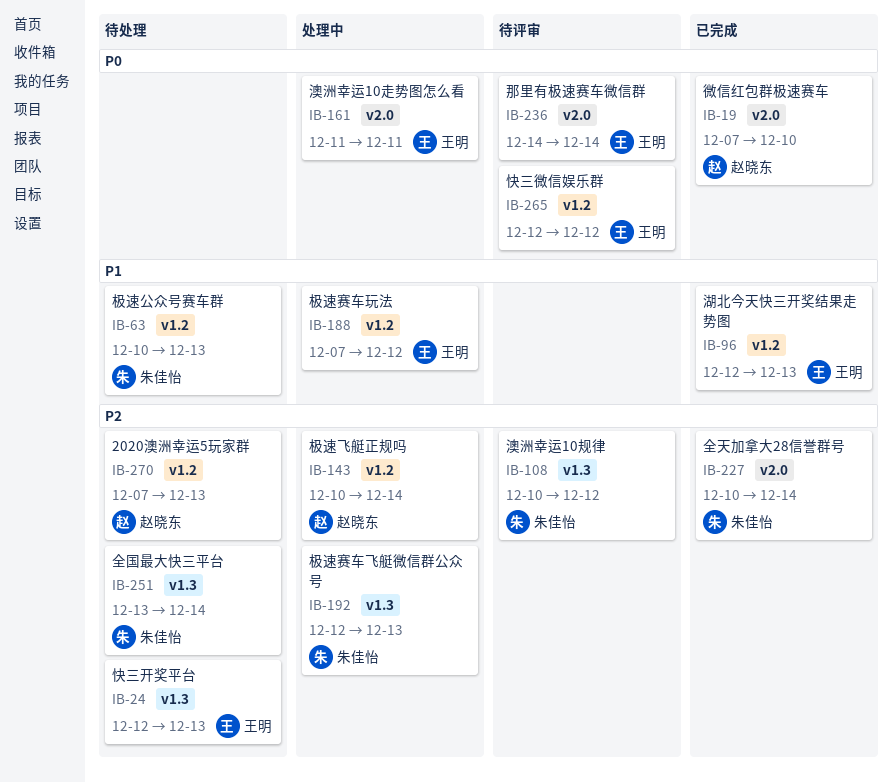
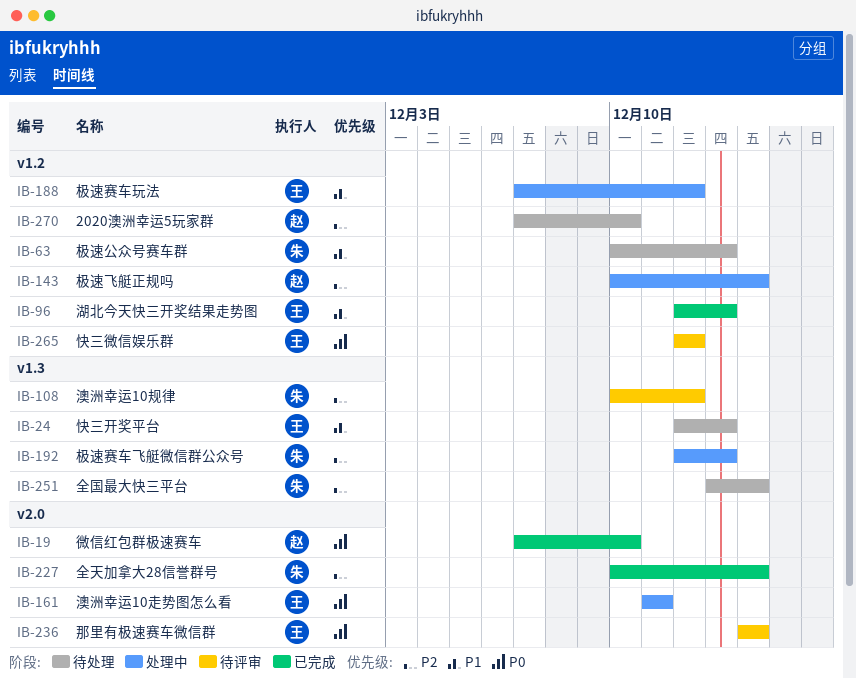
IB-24, priority: P2 -> P1
IB-270, due: Dec 13 -> Dec 10

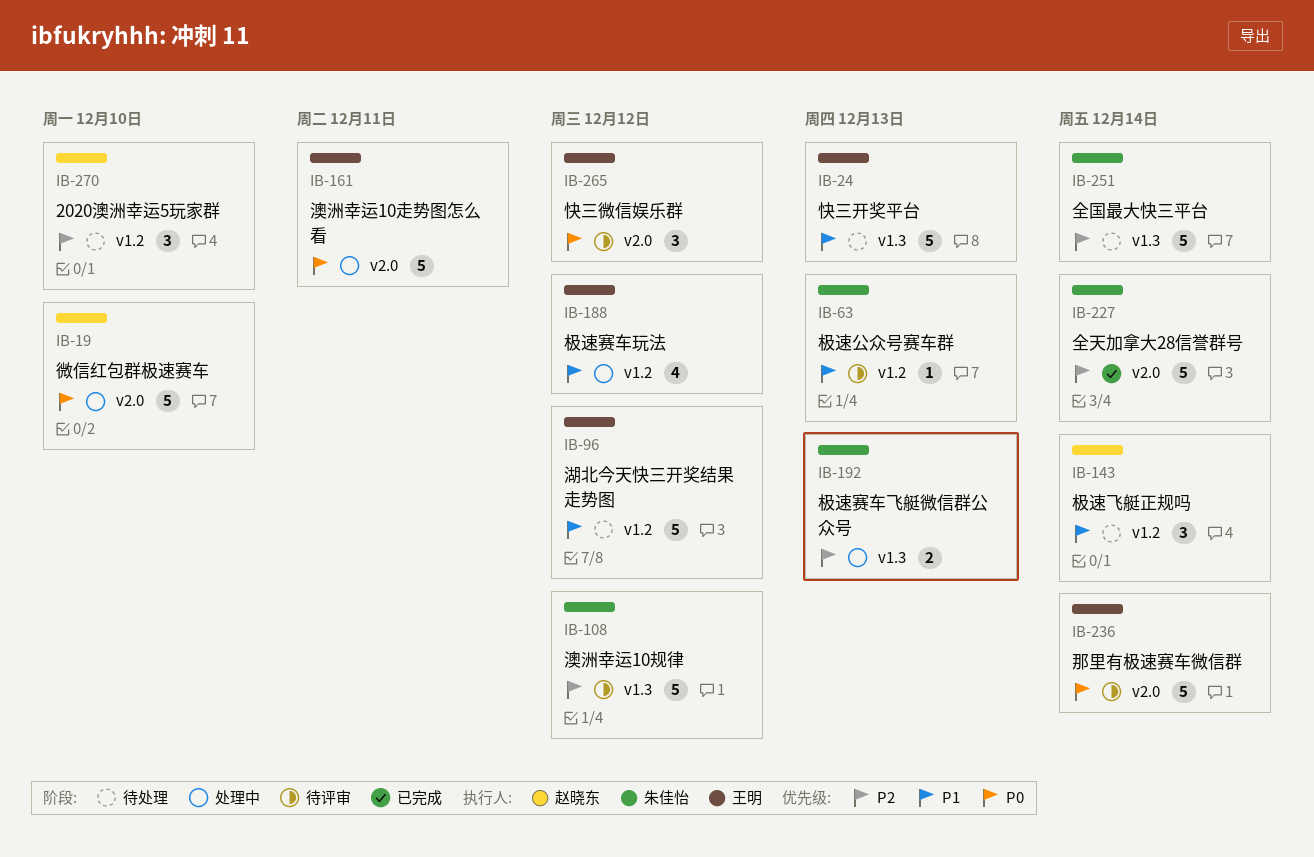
IB-19, status: 已完成 -> 处理中
IB-63, status: 待处理 -> 待评审
IB-96, status: 已完成 -> 待处理
IB-96, due: Dec 13 -> Dec 12
IB-143, status: 处理中 -> 待处理
IB-143, priority: P2 -> P1
IB-265, label: v1.2 -> v2.0

